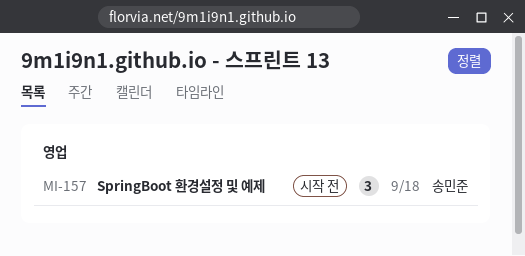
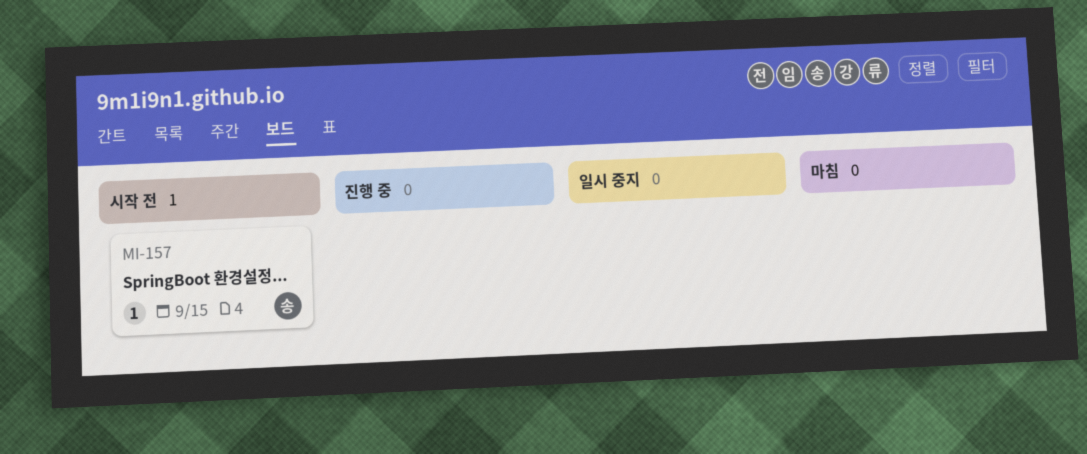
MI-157, estimate: 3 -> 1
MI-157, due: Sep 18 -> Sep 15

